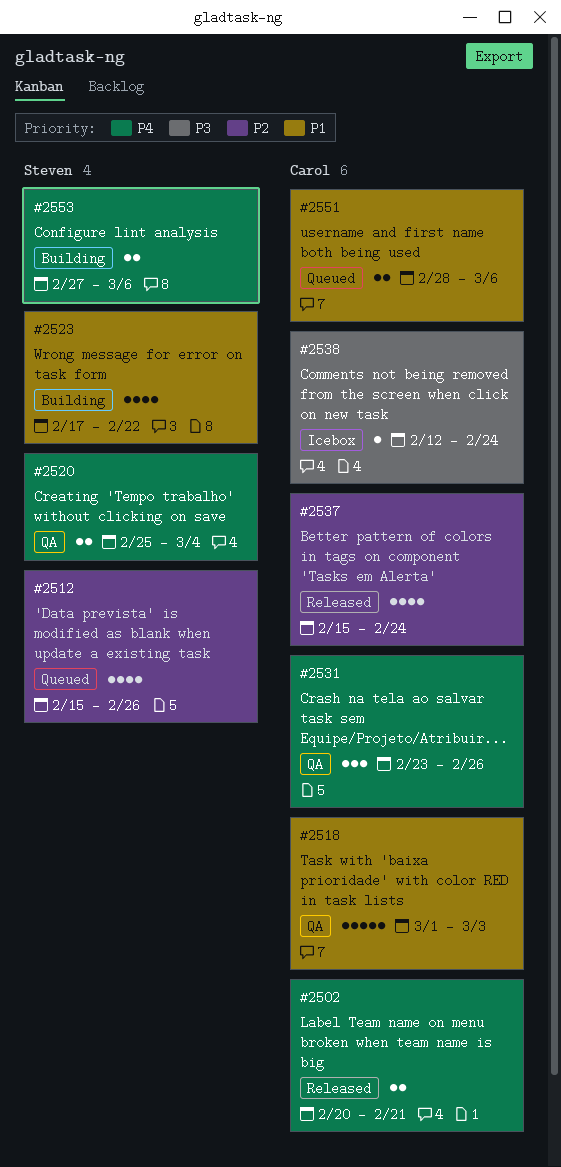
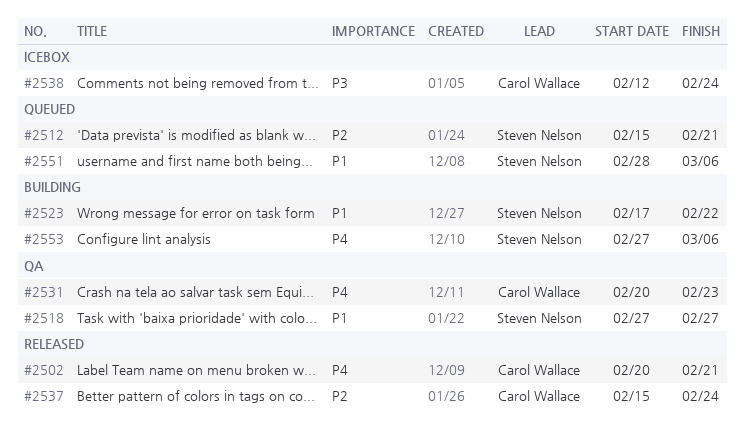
#2512, due: Feb 26 -> Feb 21
#2518, owner: Carol Wallace -> Steven Nelson
#2518, start: Mar 1 -> Feb 27
#2518, due: Mar 3 -> Feb 27
#2520: present -> none
#2531, start: Feb 23 -> Feb 20
#2531, due: Feb 26 -> Feb 23
#2551, owner: Carol Wallace -> Steven Nelson

